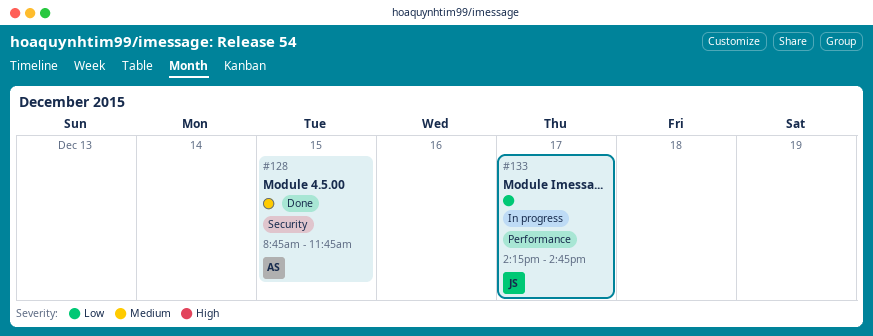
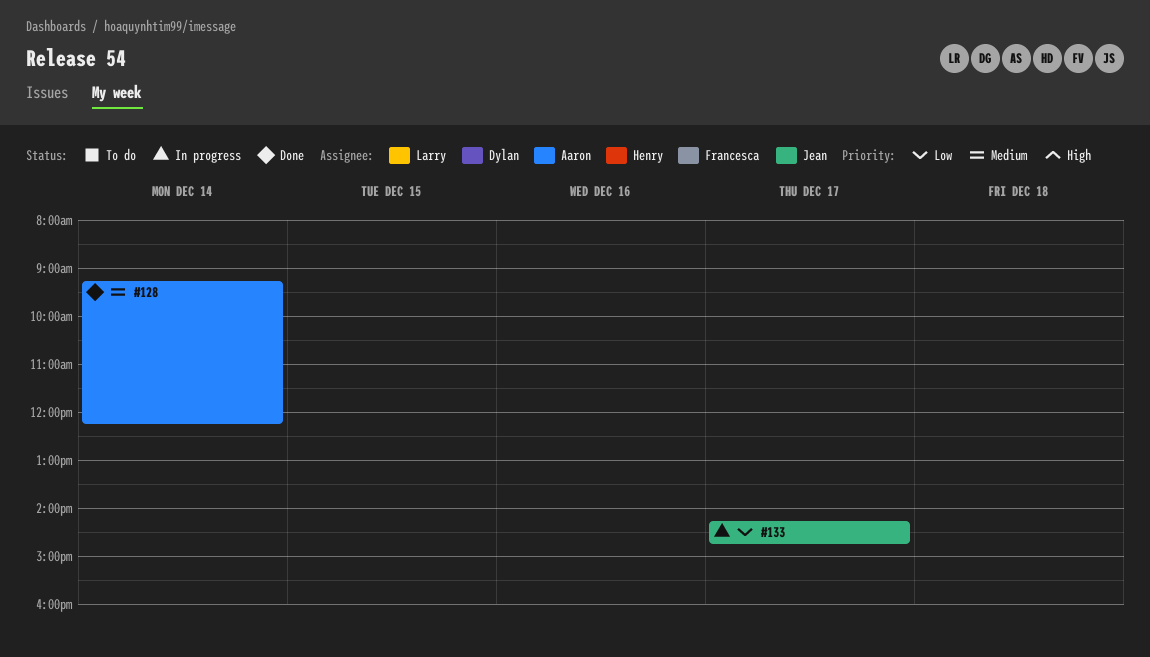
#128, day: Dec 15 -> Dec 14
#128, begins: 08:45 -> 09:15
#128, ends: 11:45 -> 12:15

